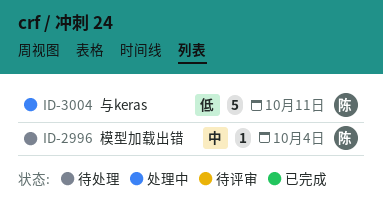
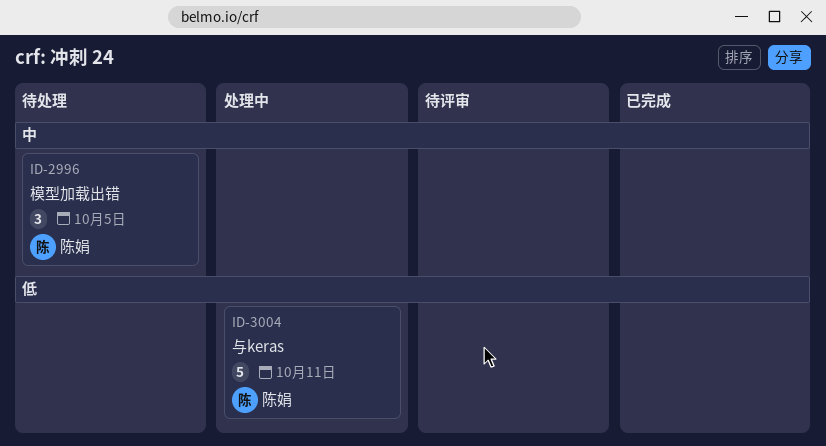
ID-2996, estimate: 1 -> 3
ID-2996, due: Oct 4 -> Oct 5

